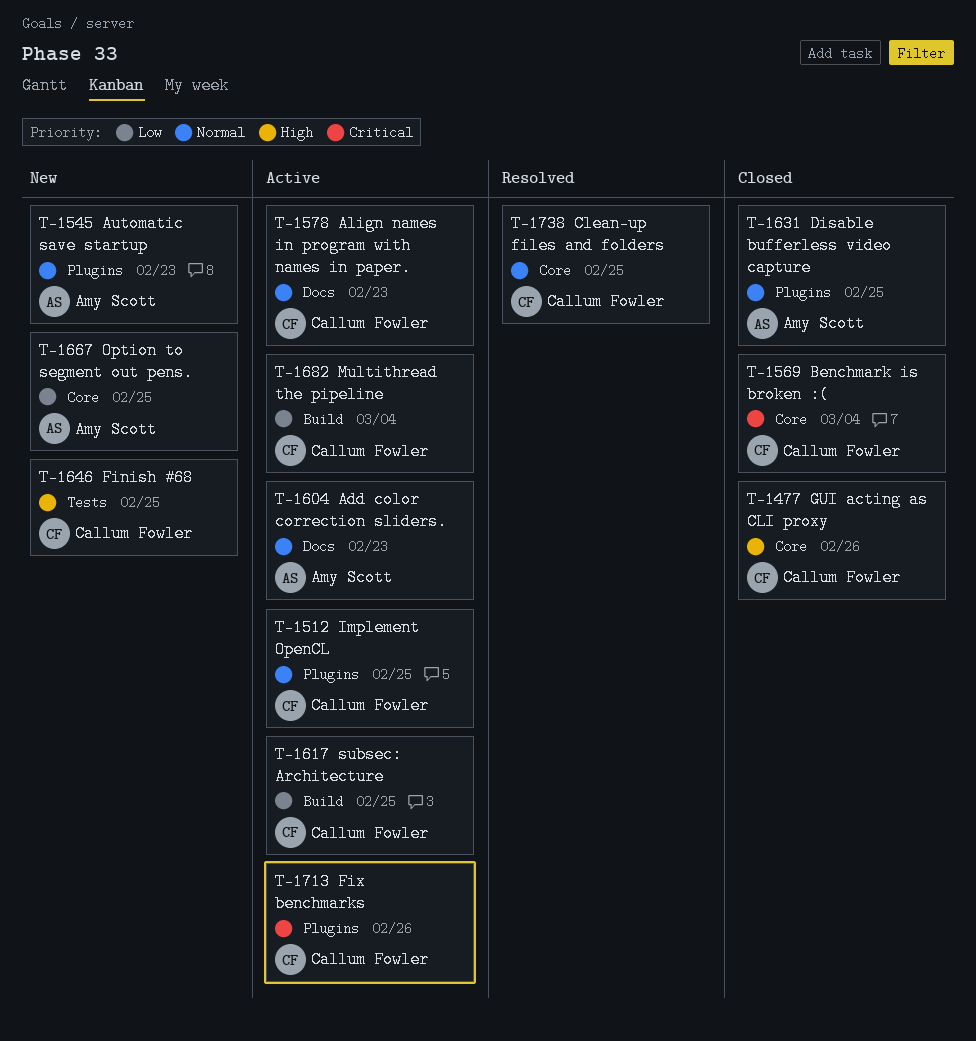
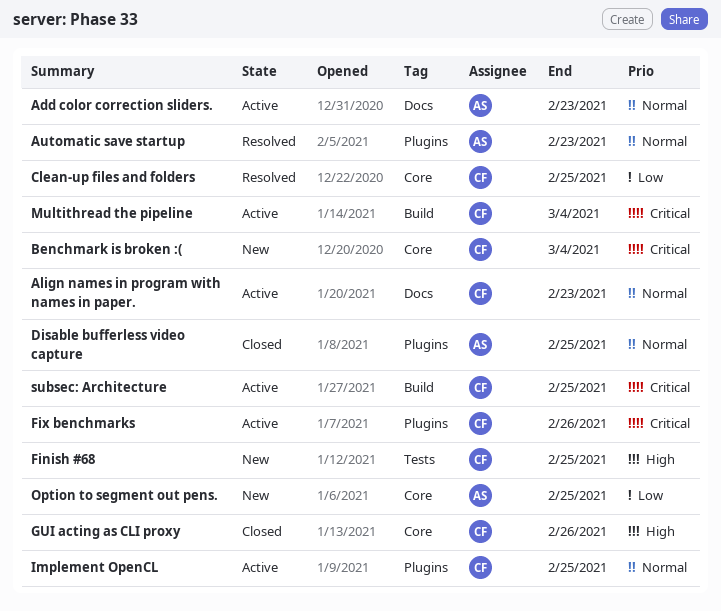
Automatic save startup, status: New -> Resolved
Benchmark is broken :(, status: Closed -> New
Clean-up files and folders, priority: Normal -> Low
Multithread the pipeline, priority: Low -> Critical
subsec: Architecture, priority: Low -> Critical

